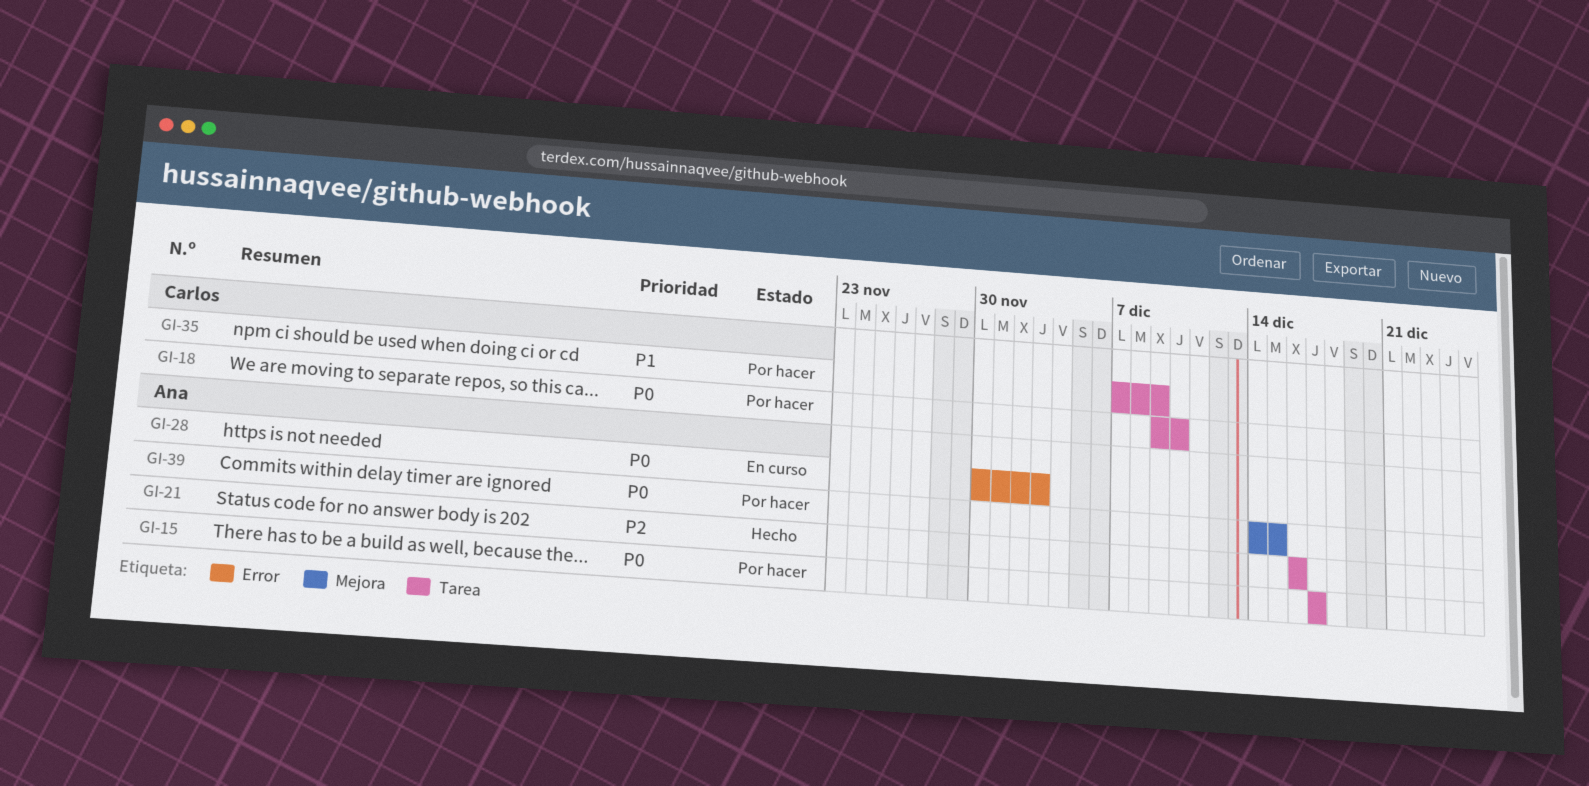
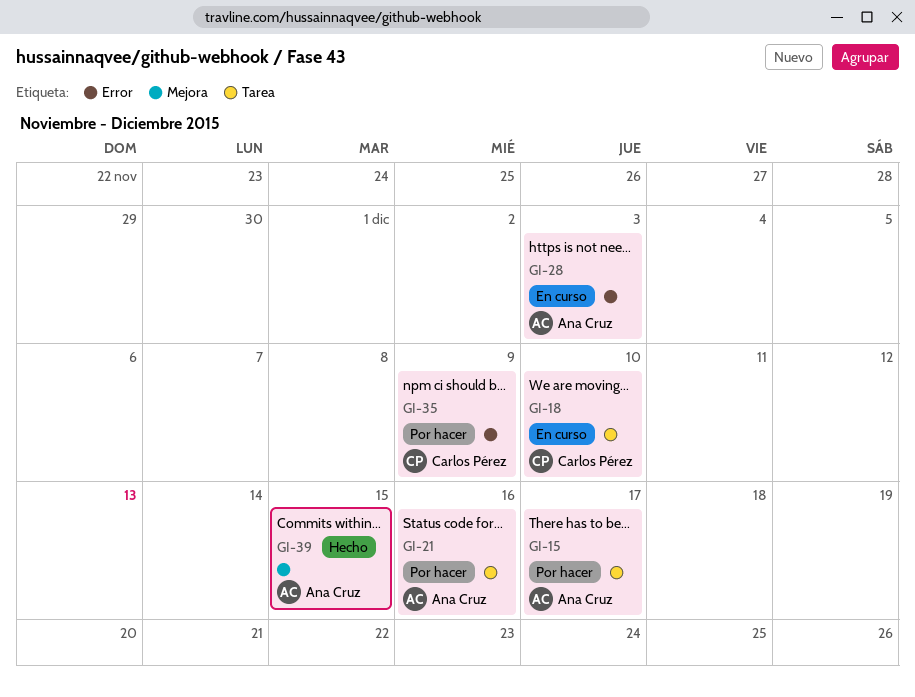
GI-18, status: Por hacer -> En curso
GI-21, status: Hecho -> Por hacer
GI-35, label: Tarea -> Error
GI-39, status: Por hacer -> Hecho

